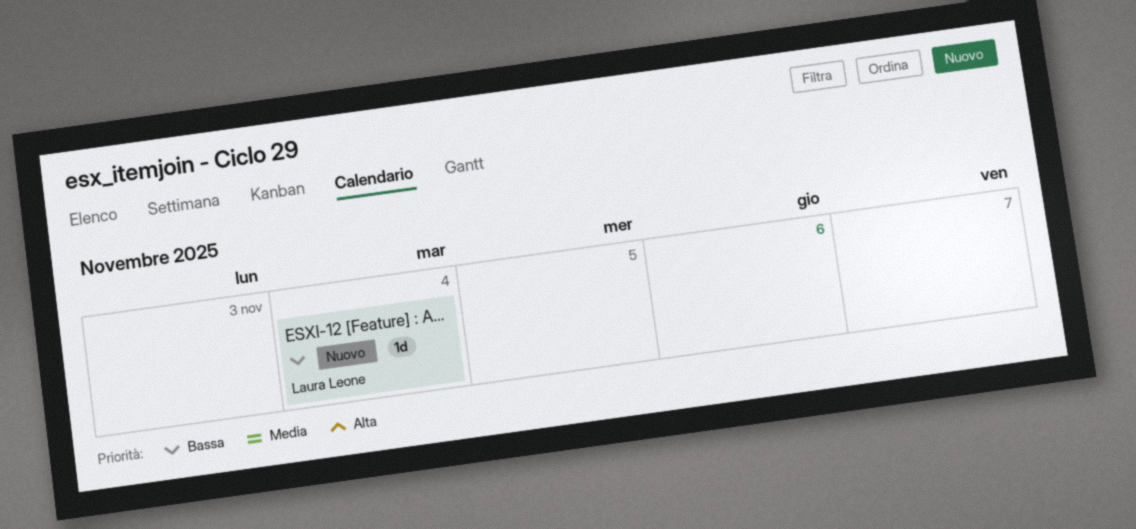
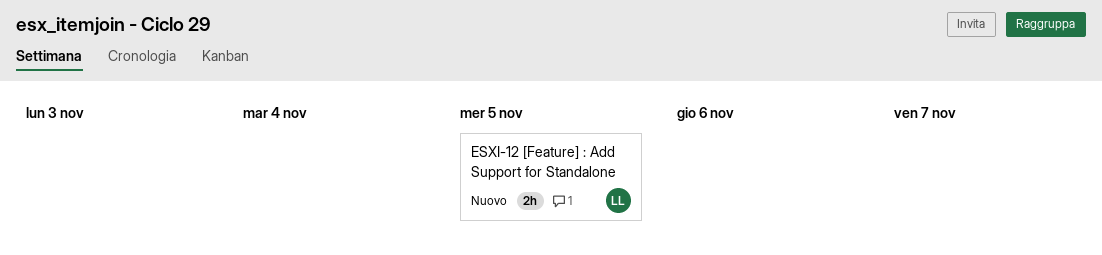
ESXI-12, estimate: 1d -> 2h
ESXI-12, due: Nov 4 -> Nov 5

